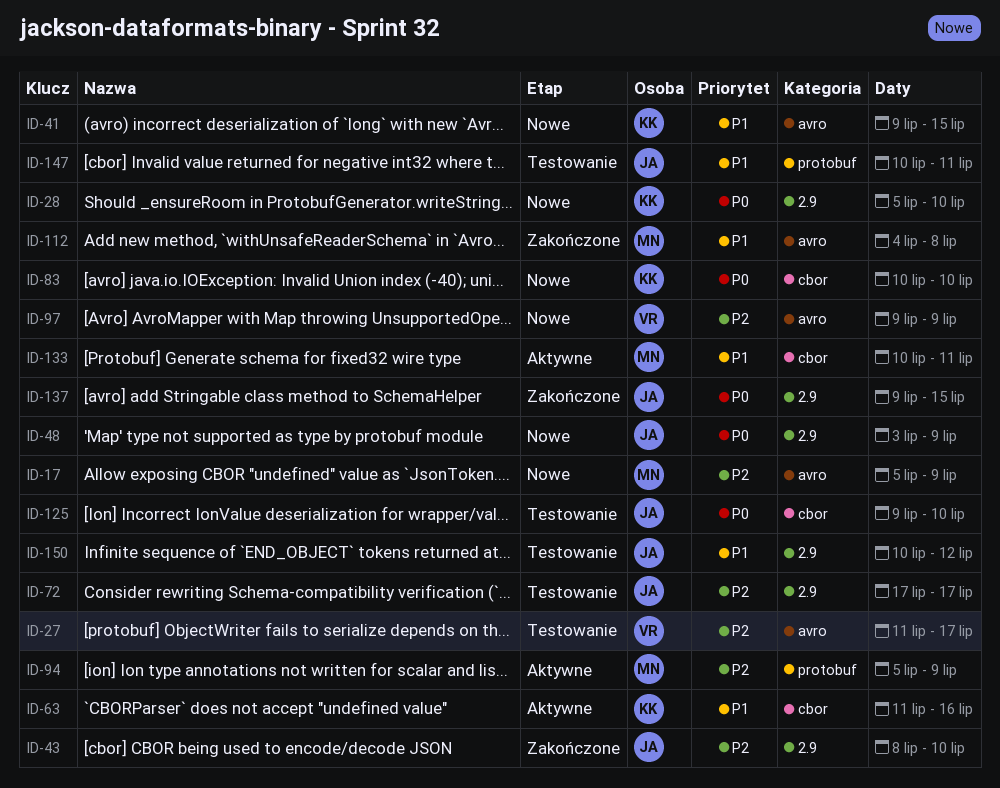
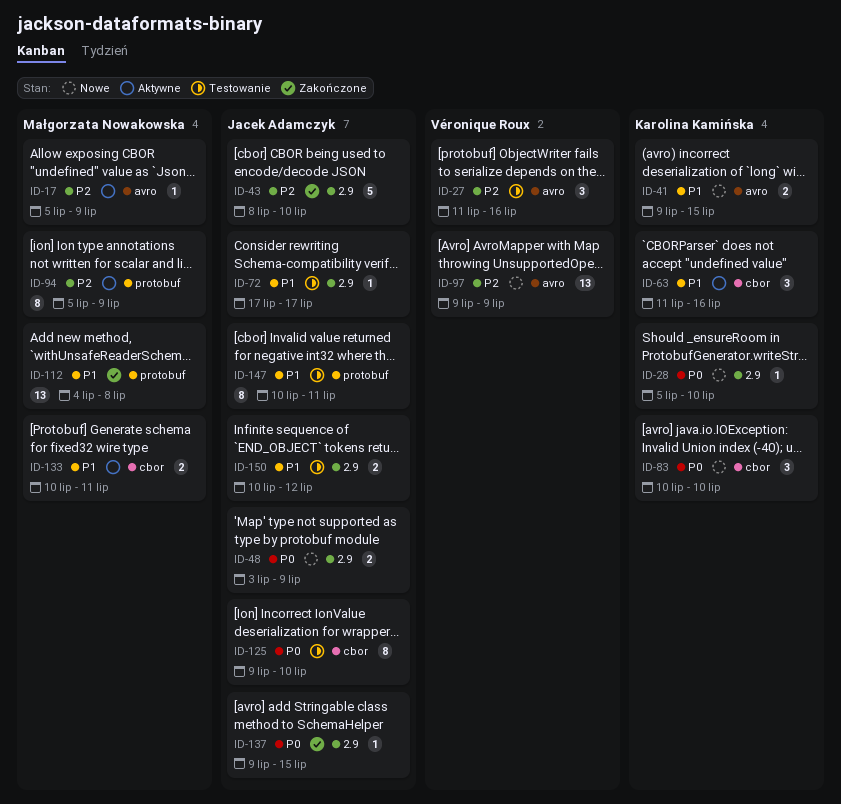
ID-17, status: Nowe -> Aktywne
ID-27, due: Jul 17 -> Jul 16
ID-72, priority: P2 -> P1
ID-112, label: avro -> protobuf

